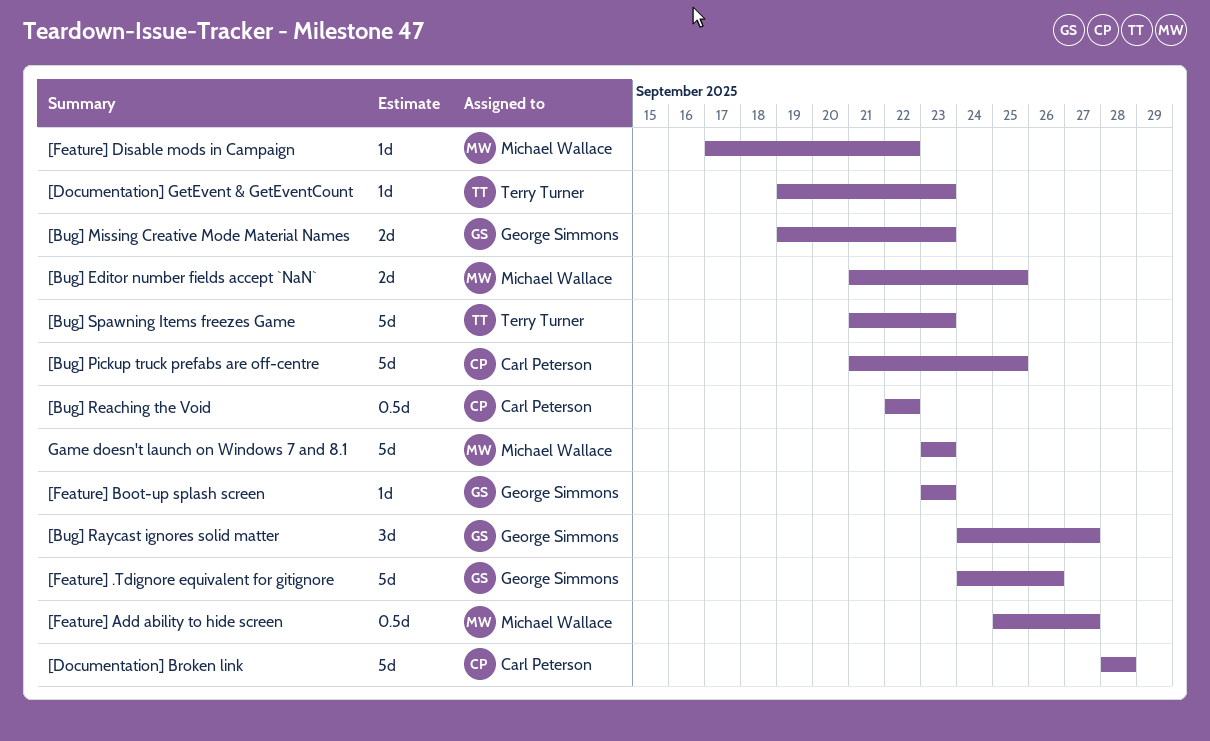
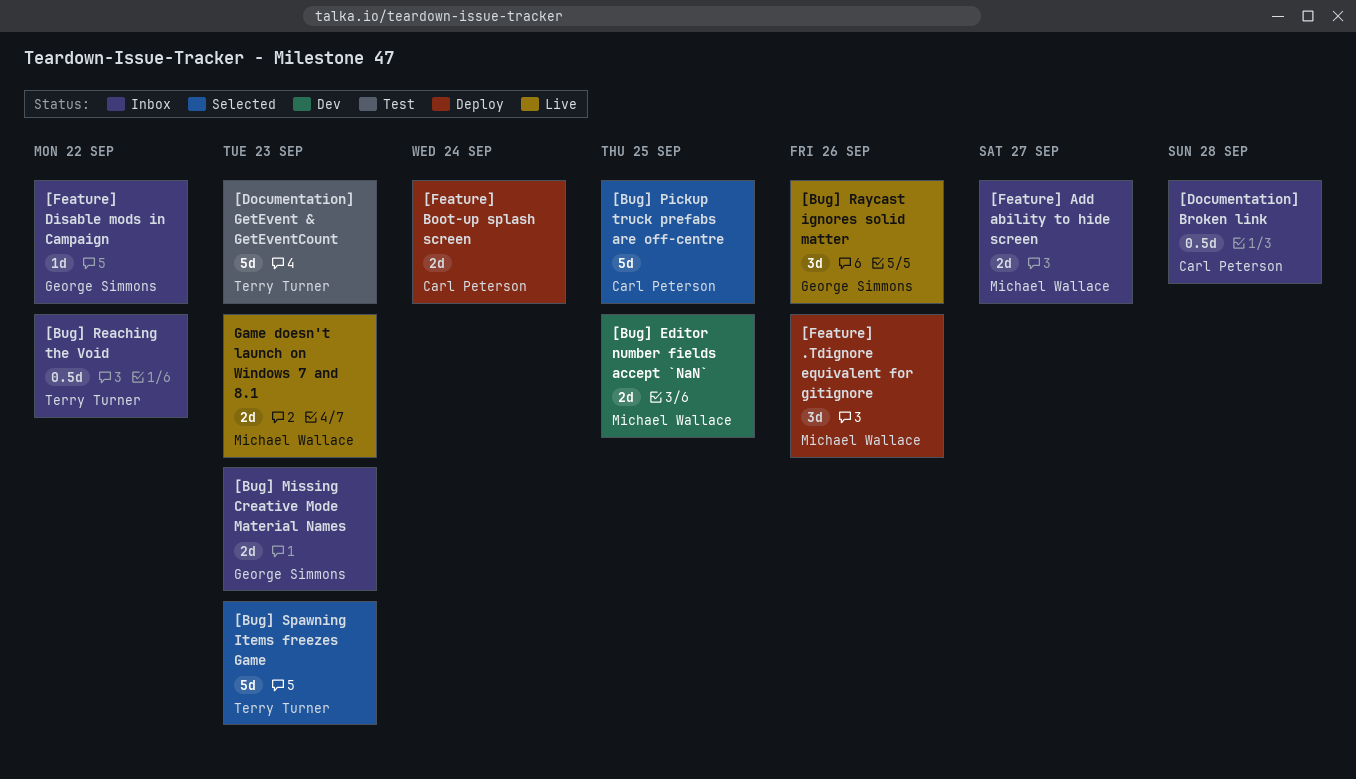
[Bug] Raycast ignores solid matter, due: Sep 27 -> Sep 26
[Bug] Reaching the Void, owner: Carl Peterson -> Terry Turner
[Documentation] Broken link, estimate: 5d -> 0.5d
[Documentation] GetEvent & GetEventCount, estimate: 1d -> 5d
[Feature] .Tdignore equivalent for gitignore, owner: George Simmons -> Michael Wallace
[Feature] .Tdignore equivalent for gitignore, estimate: 5d -> 3d
[Feature] Add ability to hide screen, estimate: 0.5d -> 2d
[Feature] Boot-up splash screen, owner: George Simmons -> Carl Peterson
[Feature] Boot-up splash screen, estimate: 1d -> 2d
[Feature] Boot-up splash screen, due: Sep 23 -> Sep 24
[Feature] Disable mods in Campaign, owner: Michael Wallace -> George Simmons
Game doesn't launch on Windows 7 and 8.1, estimate: 5d -> 2d

